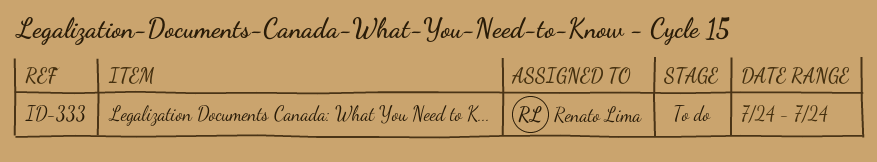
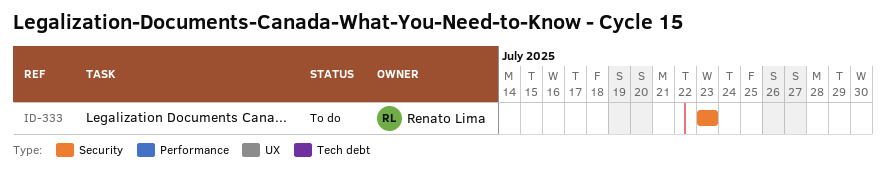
ID-333, start: Jul 24 -> Jul 23
ID-333, due: Jul 24 -> Jul 23

